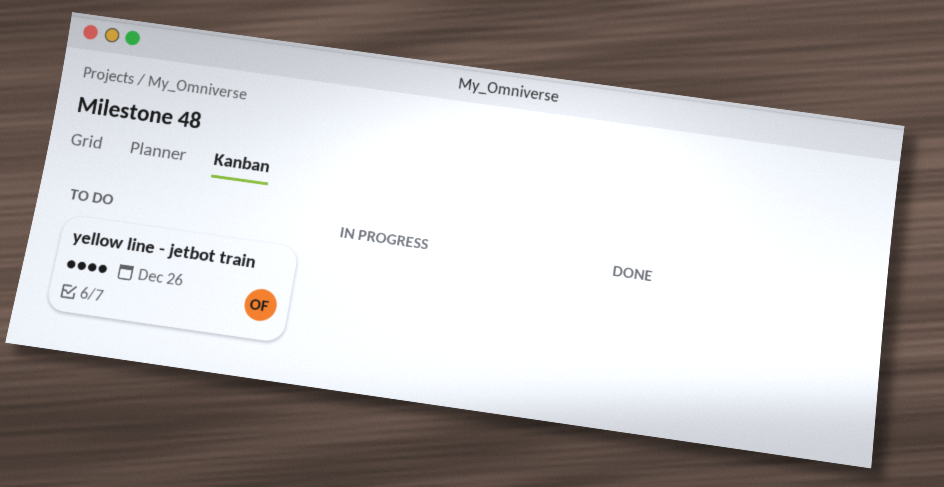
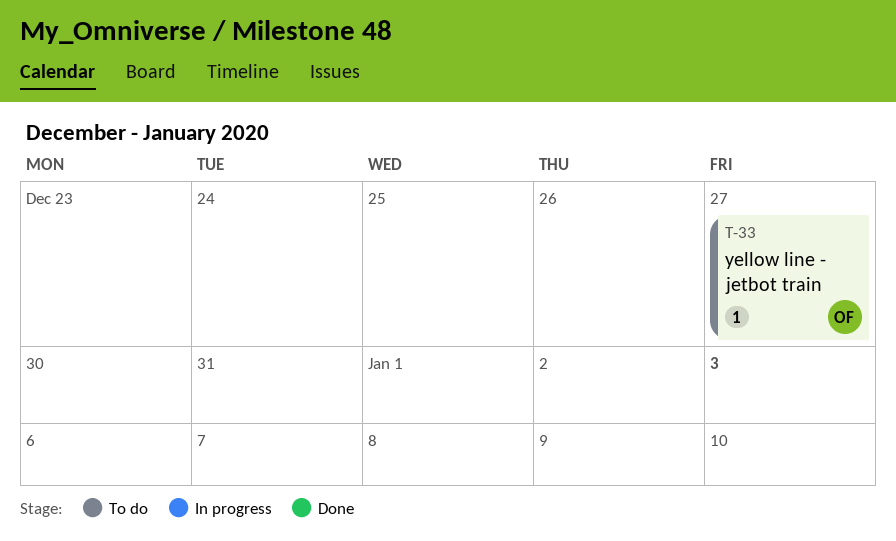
yellow line - jetbot train, estimate: 4 -> 1
yellow line - jetbot train, due: Dec 26 -> Dec 27

